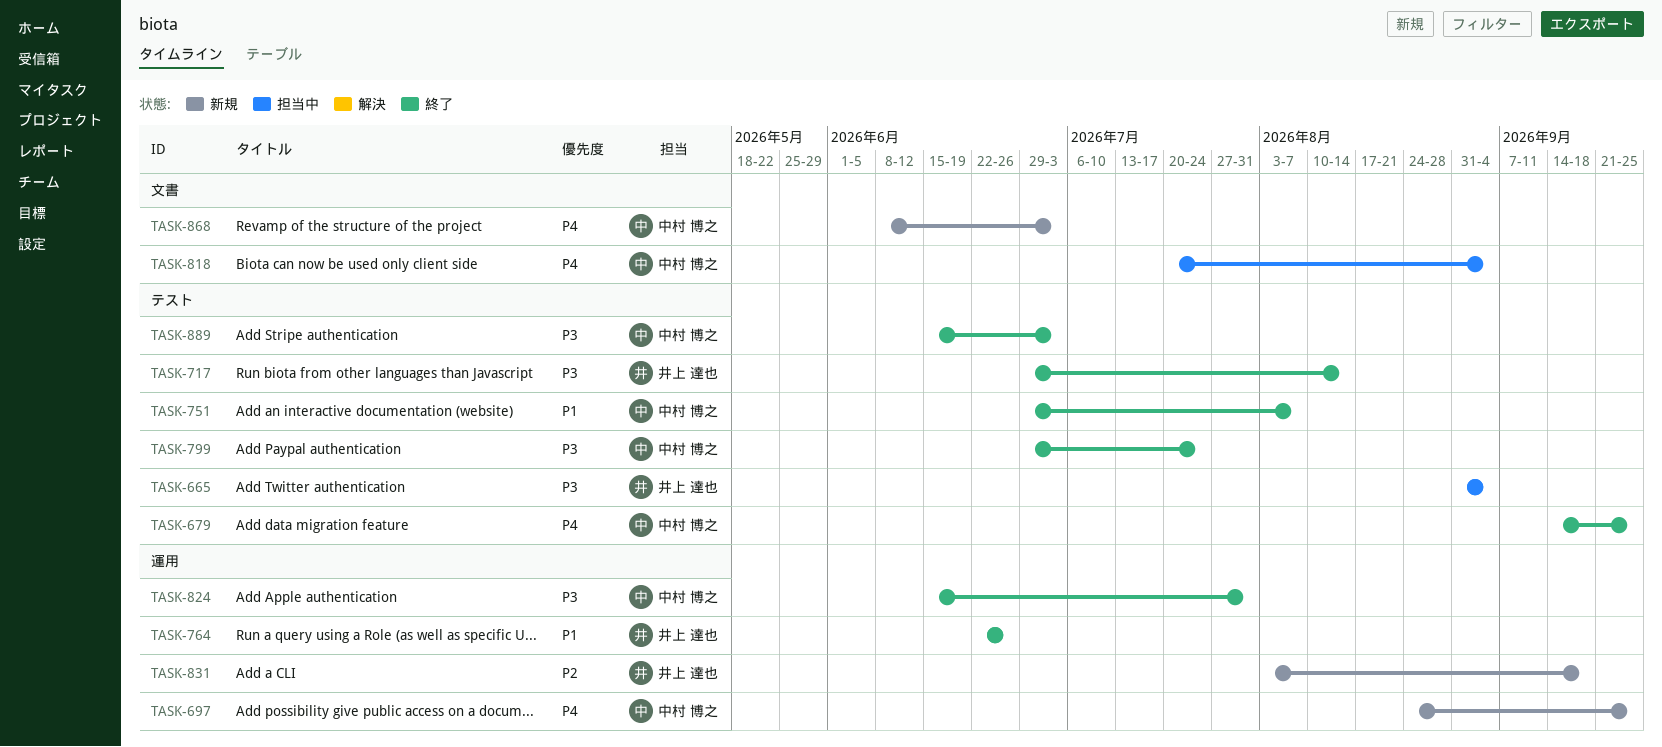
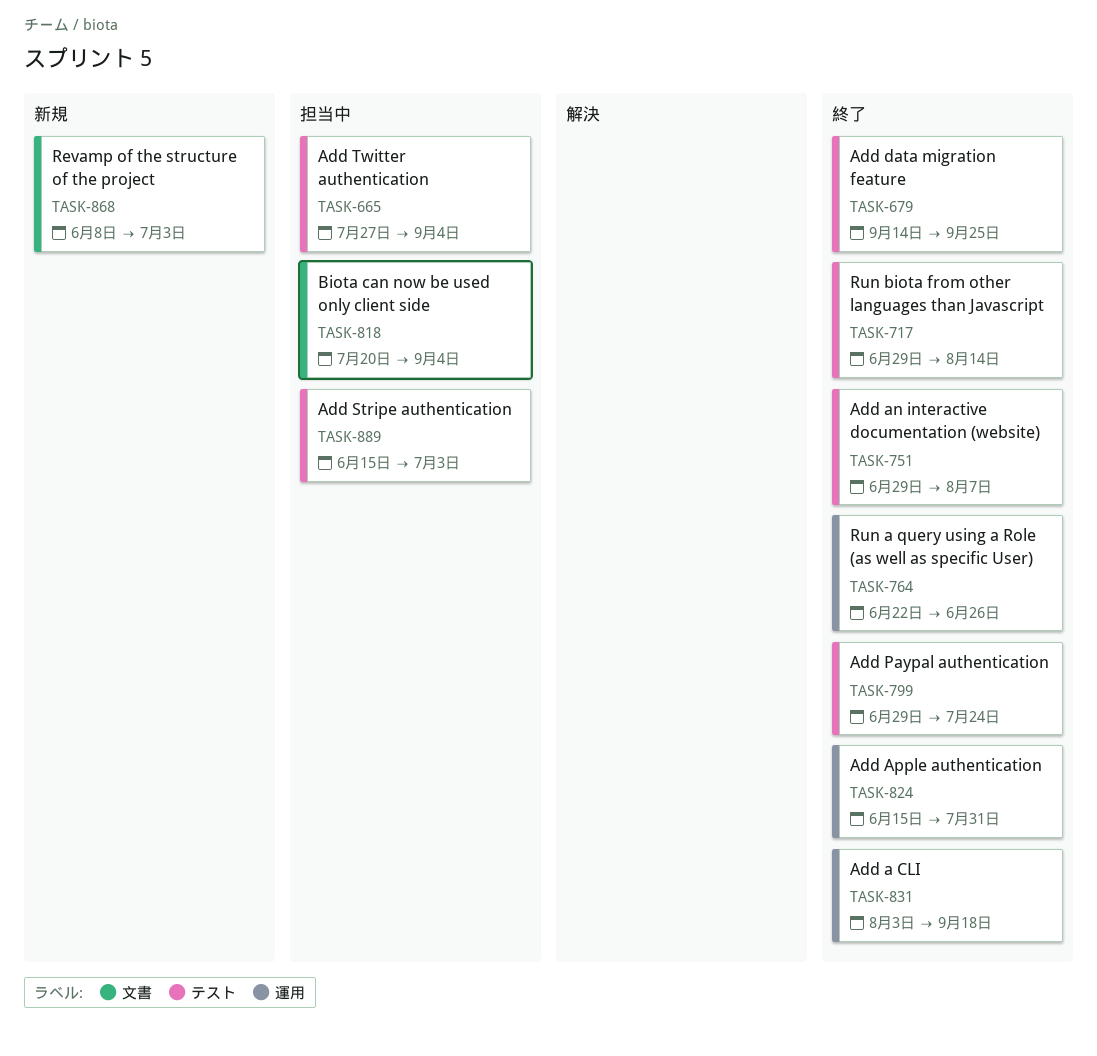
TASK-665, start: Aug 31 -> Jul 27
TASK-697: present -> none
TASK-831, status: 新規 -> 終了
TASK-889, status: 終了 -> 担当中

